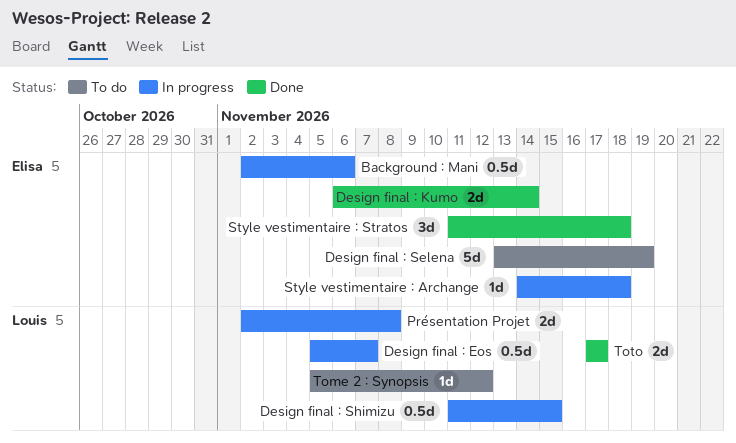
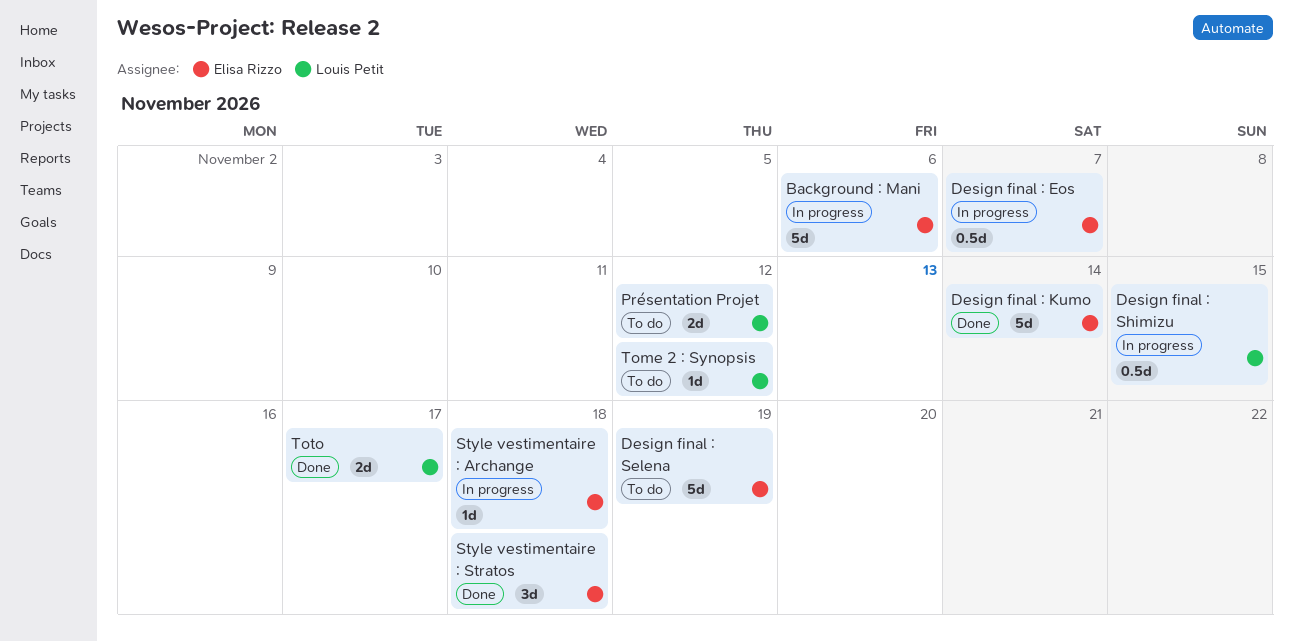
Background : Mani, estimate: 0.5d -> 5d
Design final : Eos, owner: Louis Petit -> Elisa Rizzo
Design final : Kumo, estimate: 2d -> 5d
Présentation Projet, status: In progress -> To do
Présentation Projet, due: Nov 8 -> Nov 12

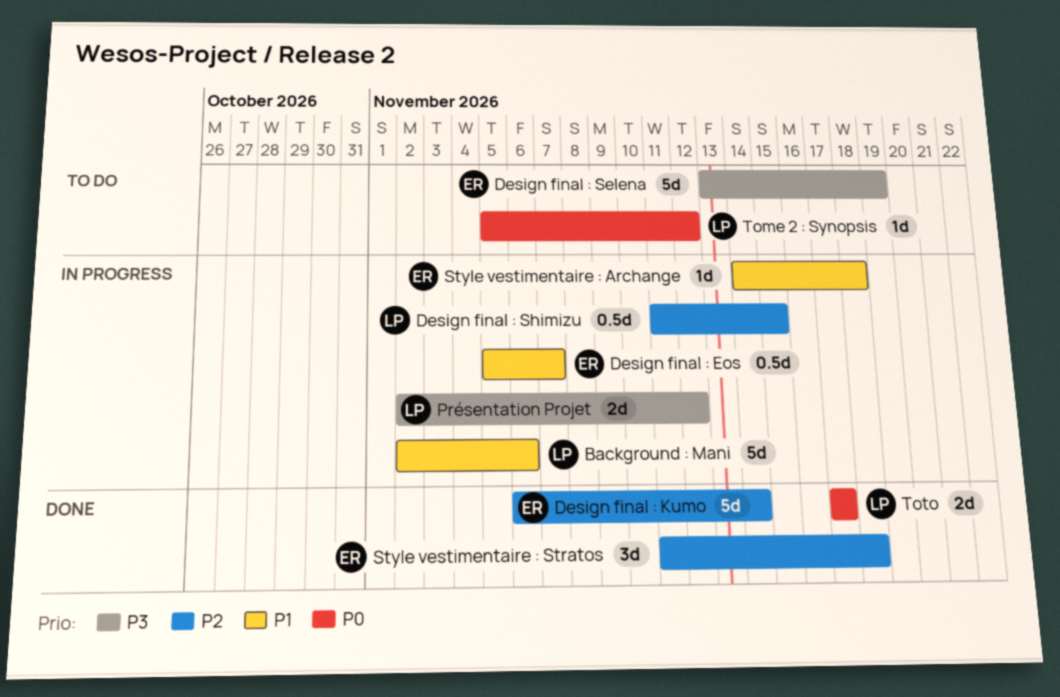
Background : Mani, owner: Elisa Rizzo -> Louis Petit
Présentation Projet, status: To do -> In progress

